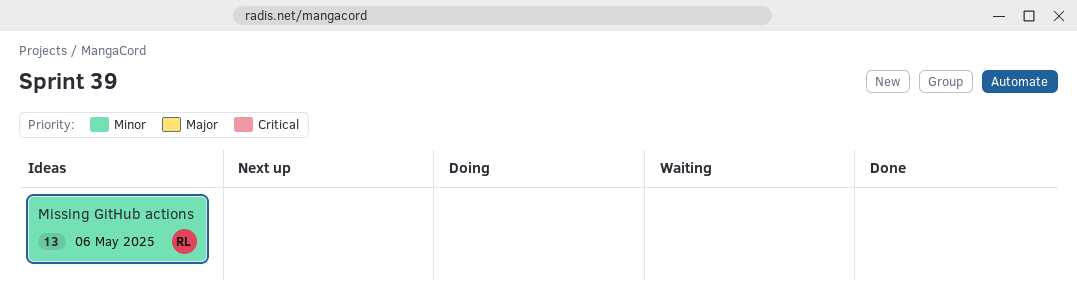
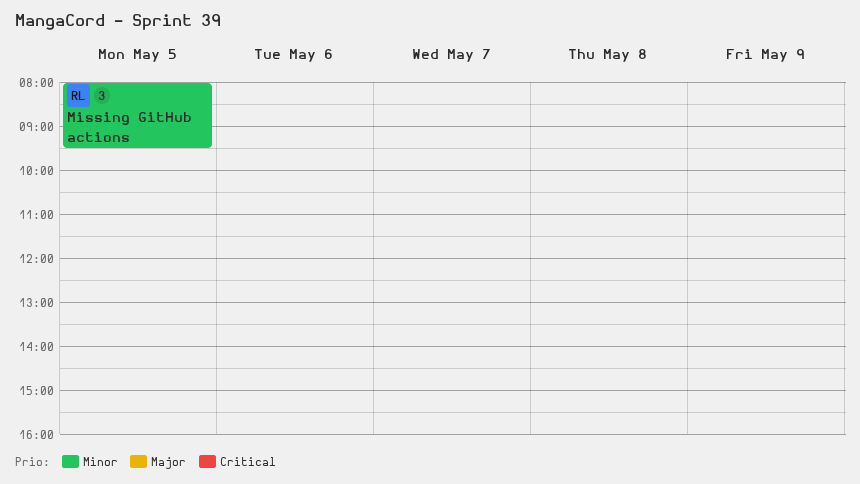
Missing GitHub actions, estimate: 13 -> 3
Missing GitHub actions, day: May 6 -> May 5

